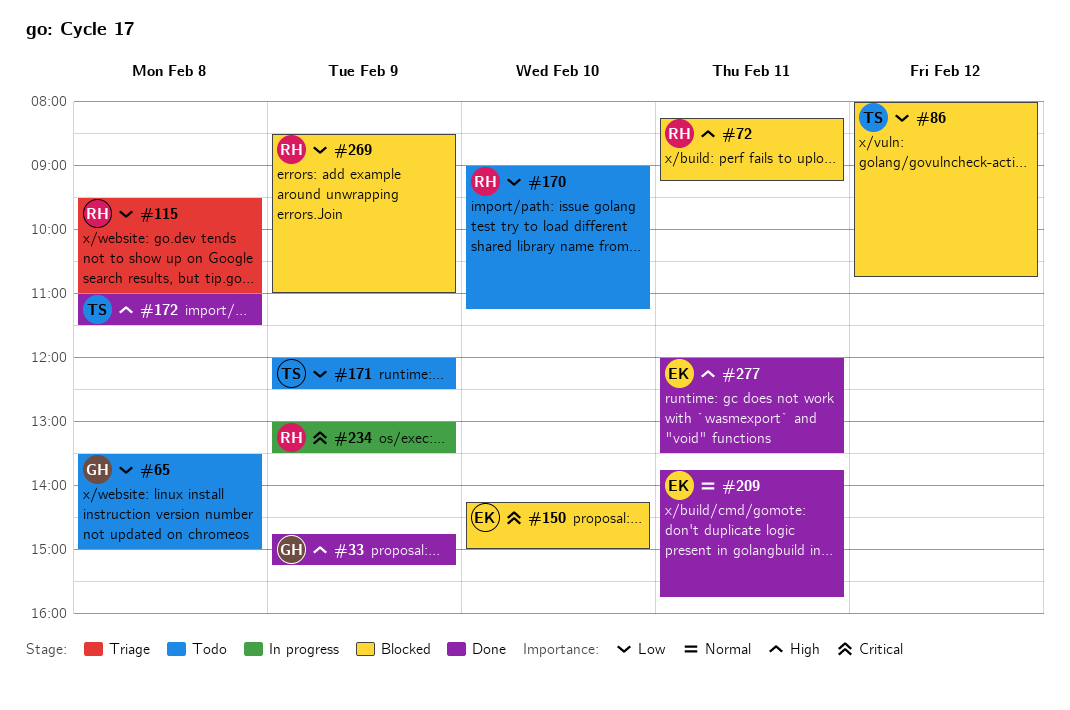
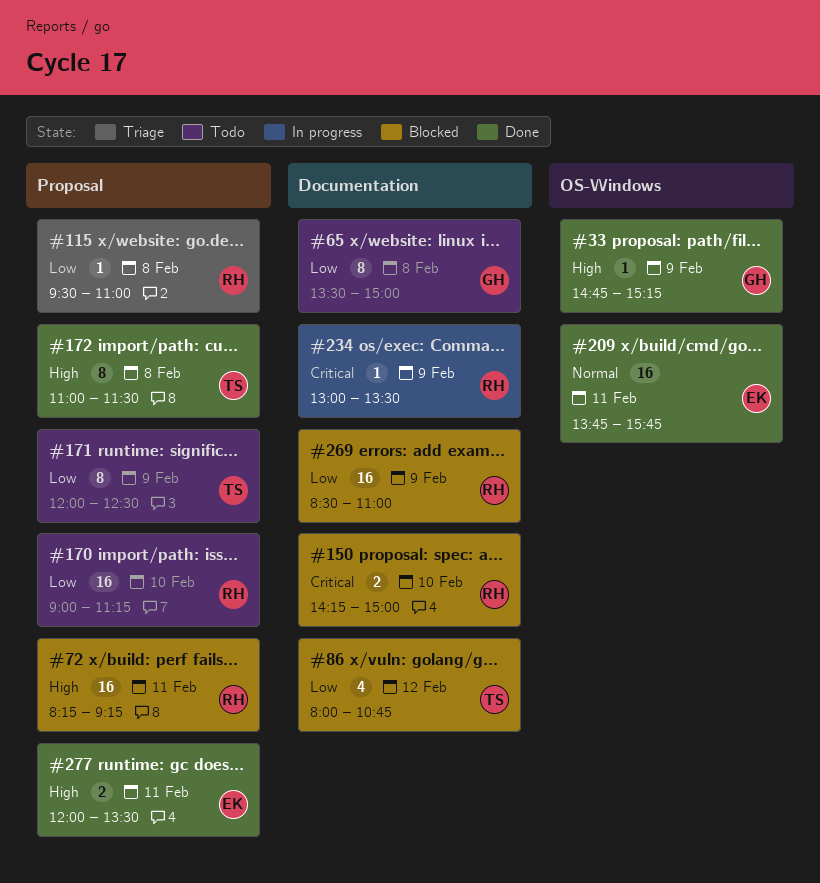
#150, owner: EK -> RH

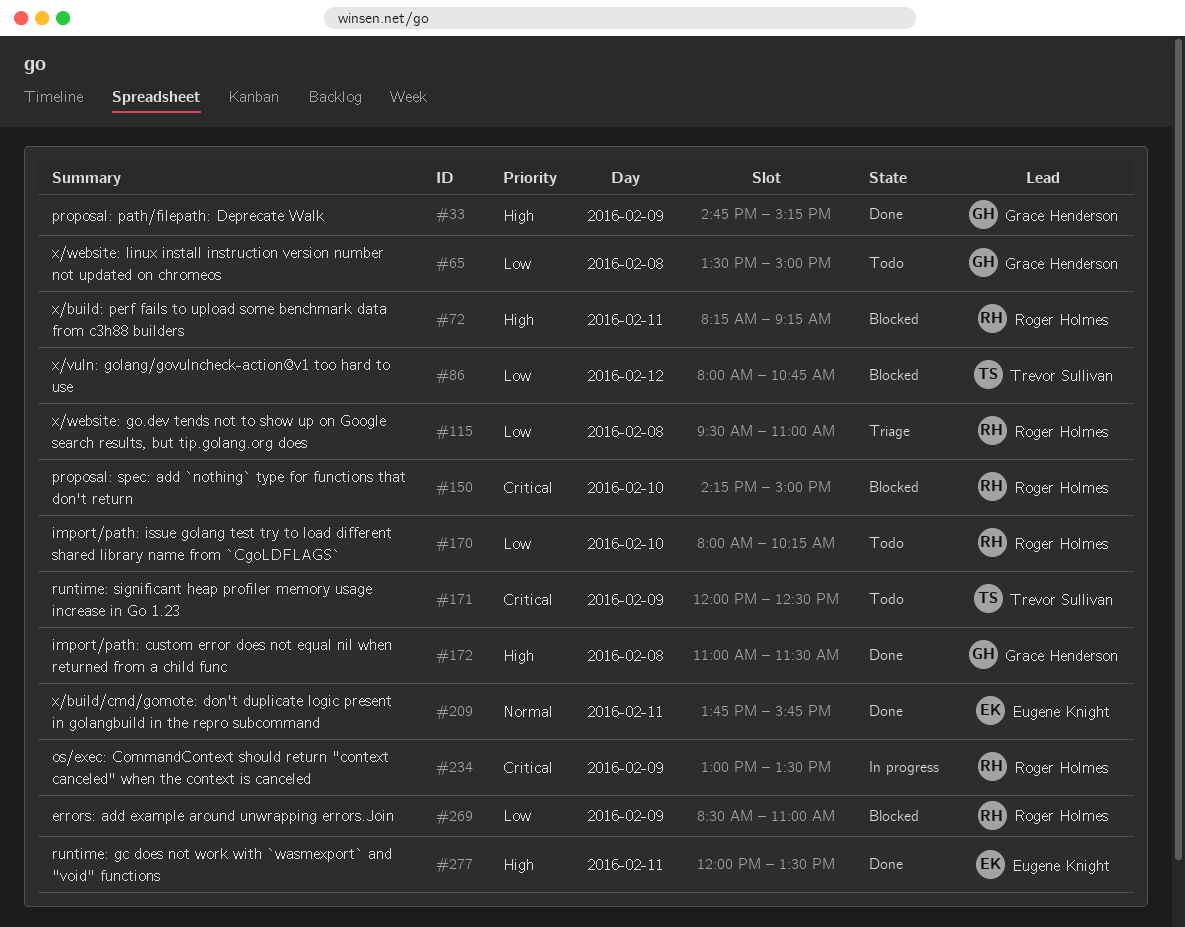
#170, begins: 09:00 -> 08:00
#170, ends: 11:15 -> 10:15
#171, priority: Low -> Critical
#172, owner: Trevor Sullivan -> Grace Henderson

